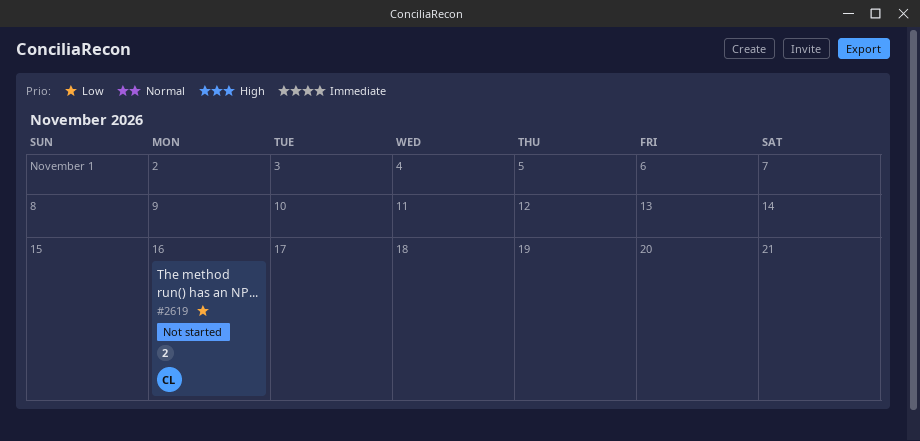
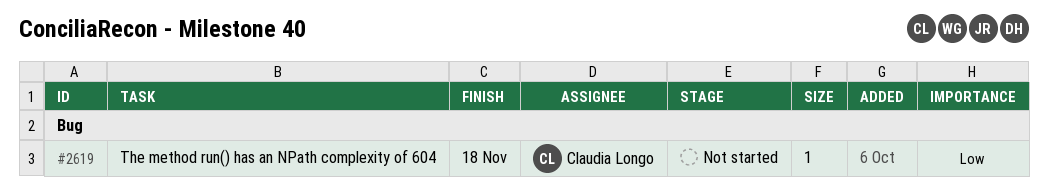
#2619, estimate: 2 -> 1
#2619, due: Nov 16 -> Nov 18

